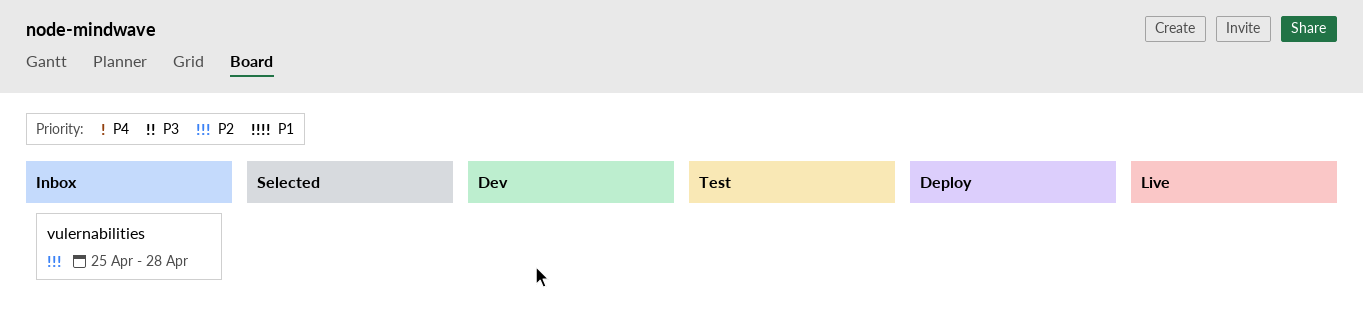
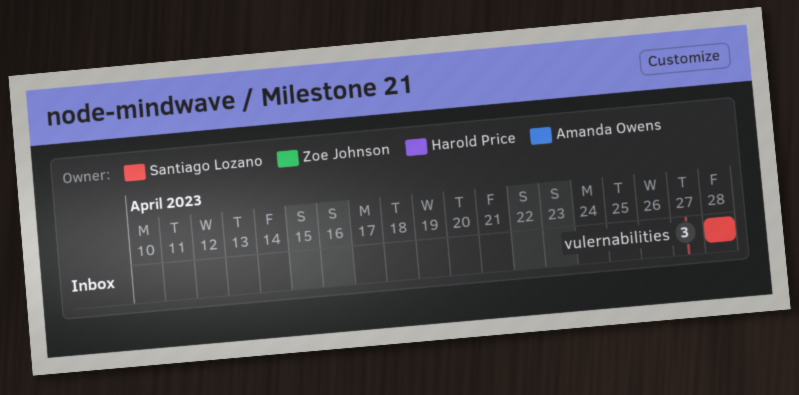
vulernabilities, start: Apr 25 -> Apr 28

